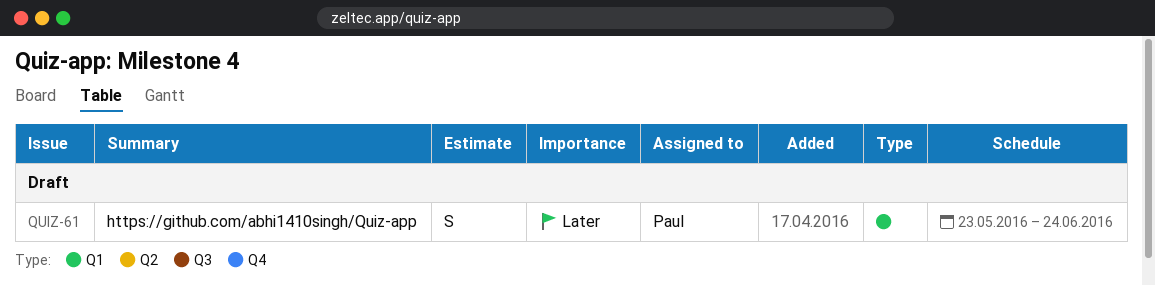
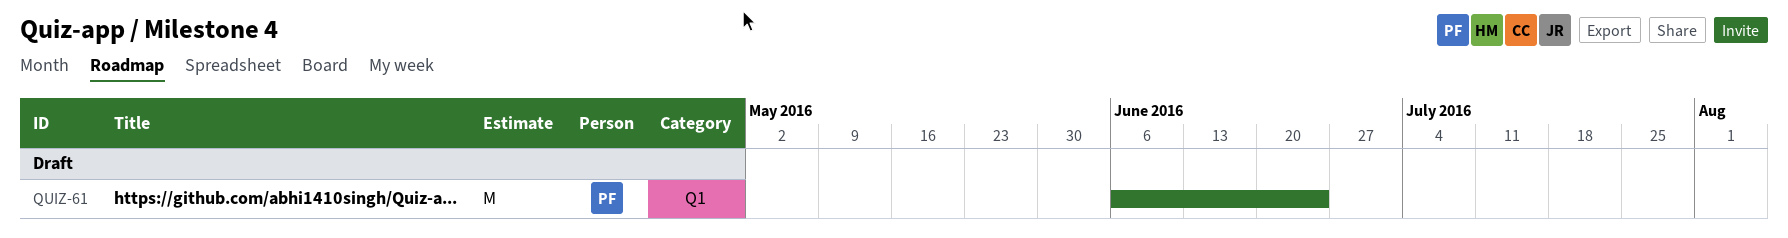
QUIZ-61, estimate: S -> M
QUIZ-61, start: May 23 -> Jun 6

